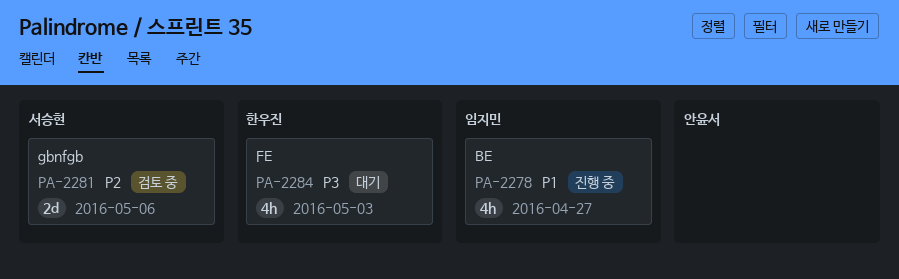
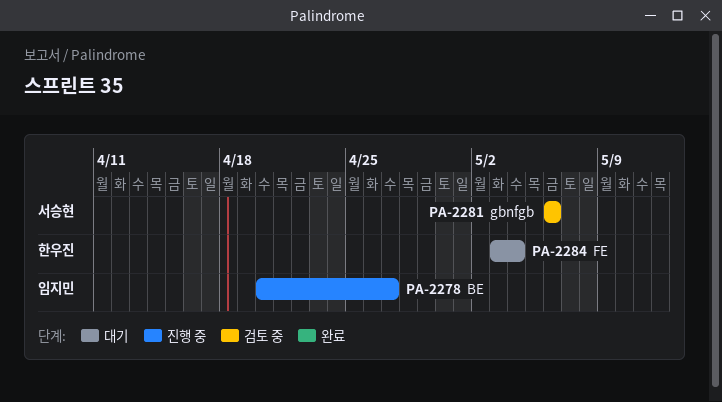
PA-2284, due: May 3 -> May 4

